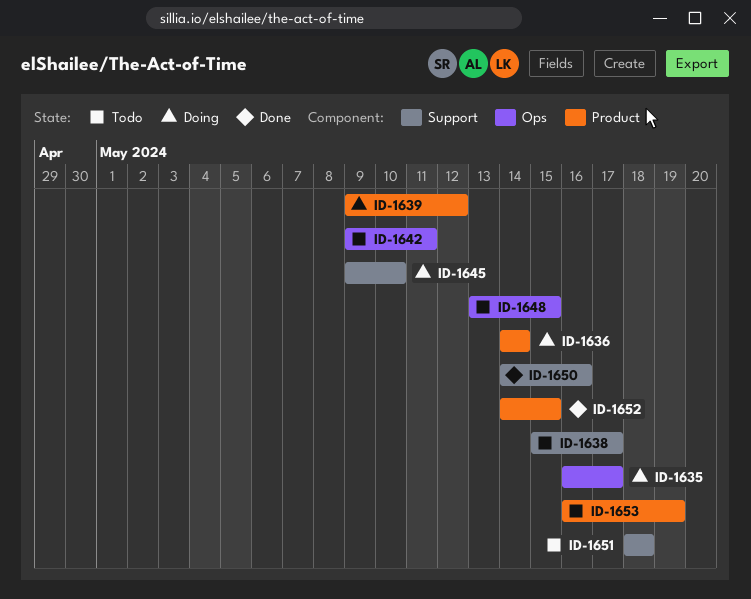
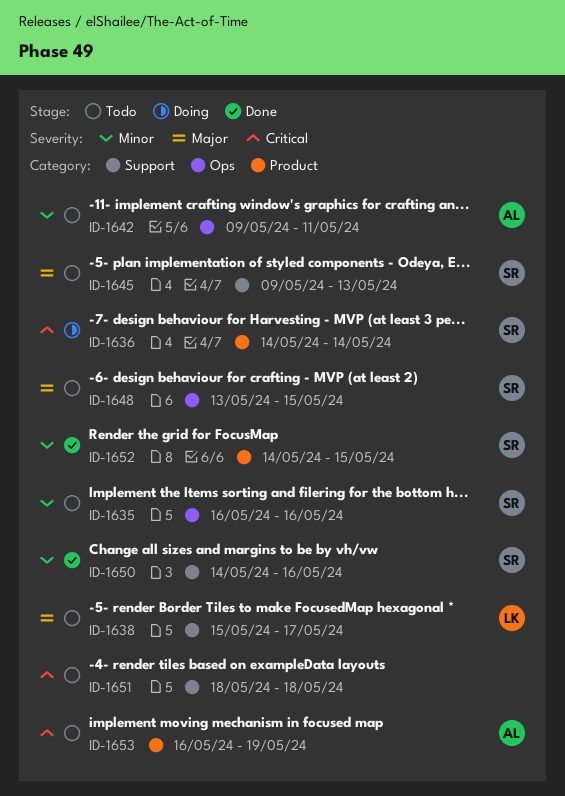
ID-1635, status: Doing -> Todo
ID-1635, due: May 17 -> May 16
ID-1639: present -> none
ID-1645, status: Doing -> Todo
ID-1645, due: May 10 -> May 13

